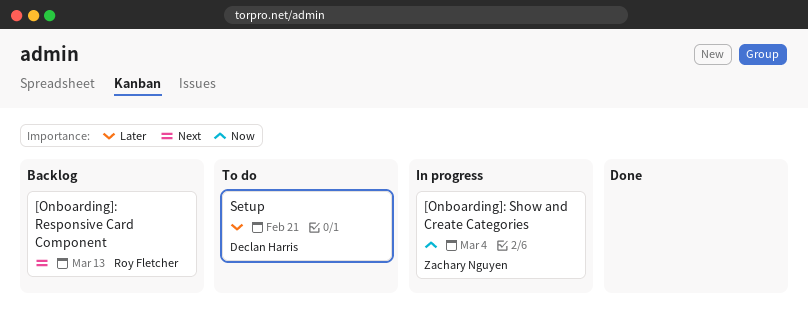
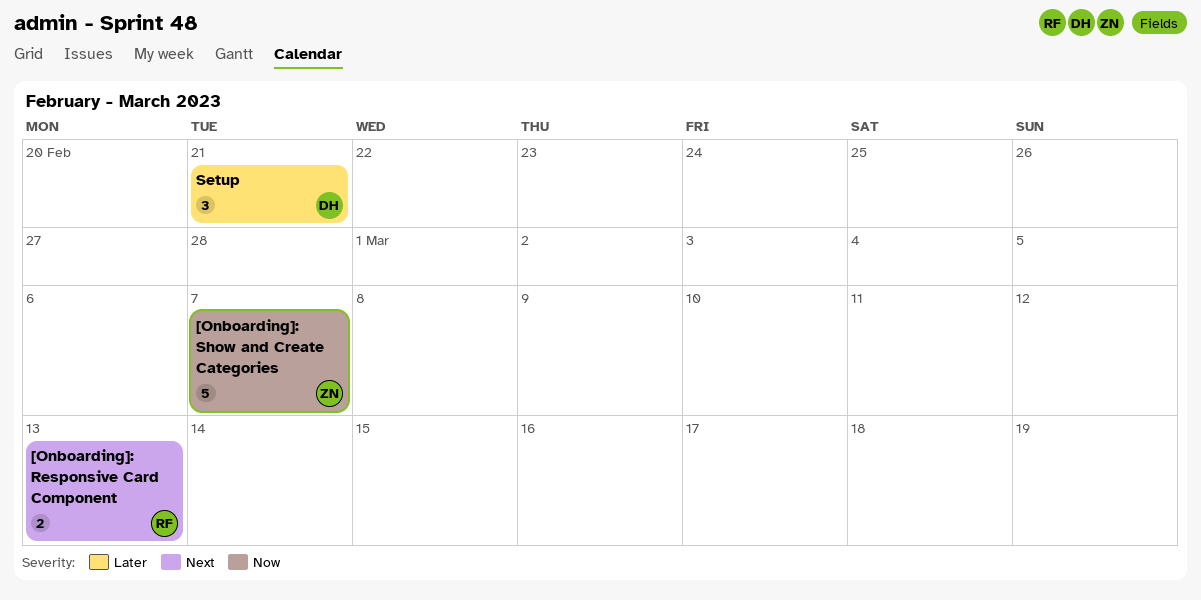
[Onboarding]: Show and Create Categories, due: Mar 4 -> Mar 7

